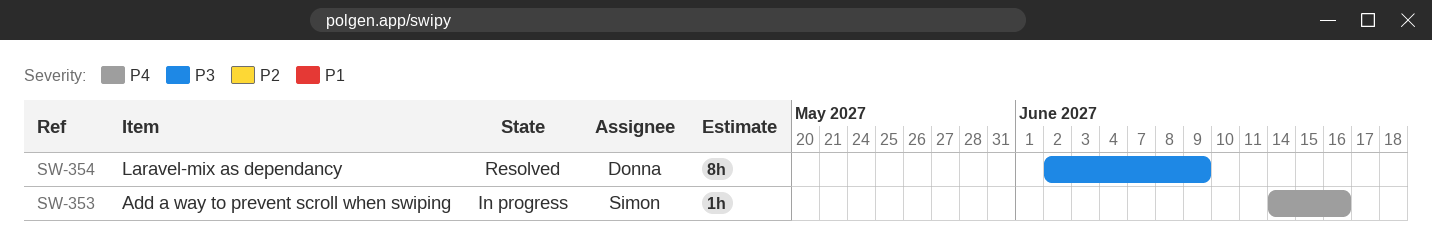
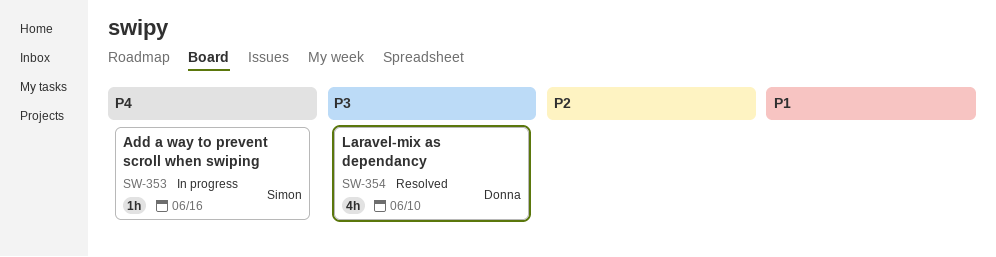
SW-354, estimate: 8h -> 4h
SW-354, due: Jun 9 -> Jun 10

